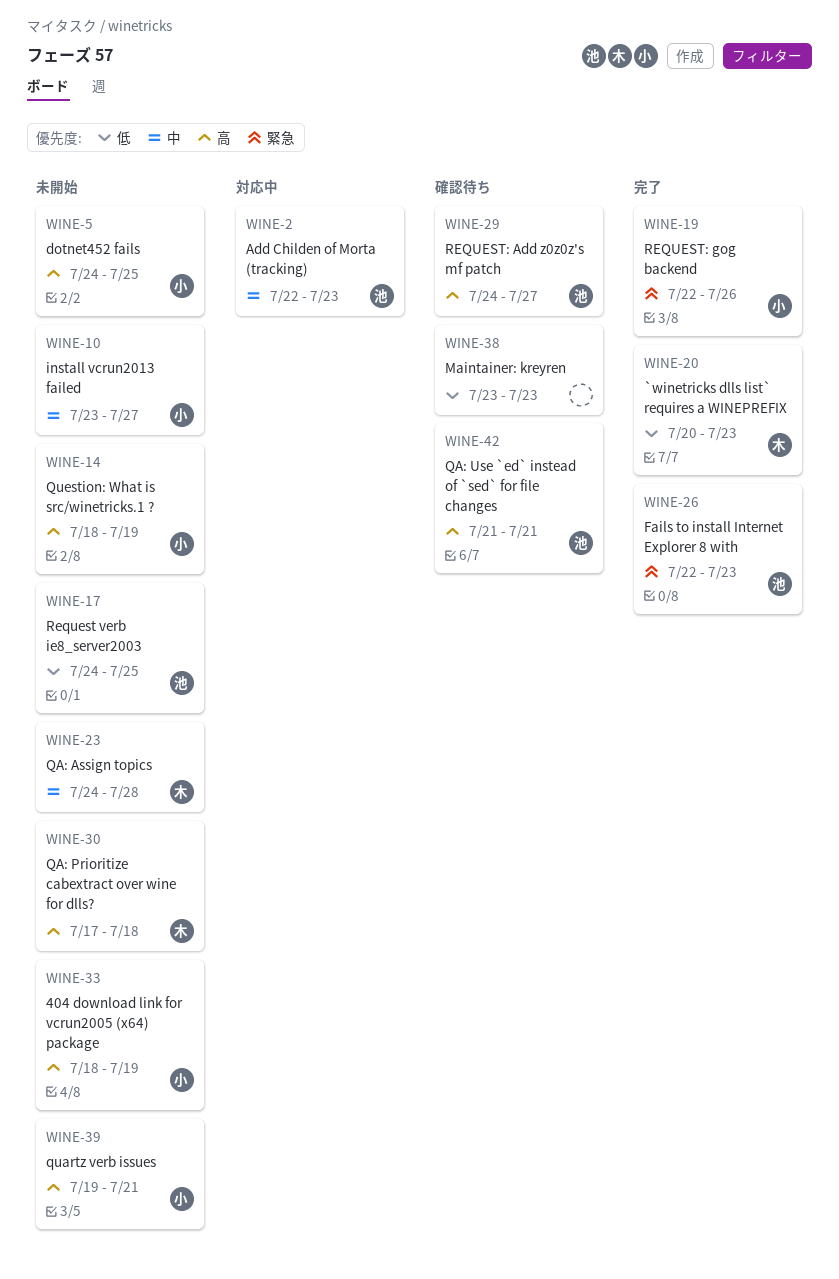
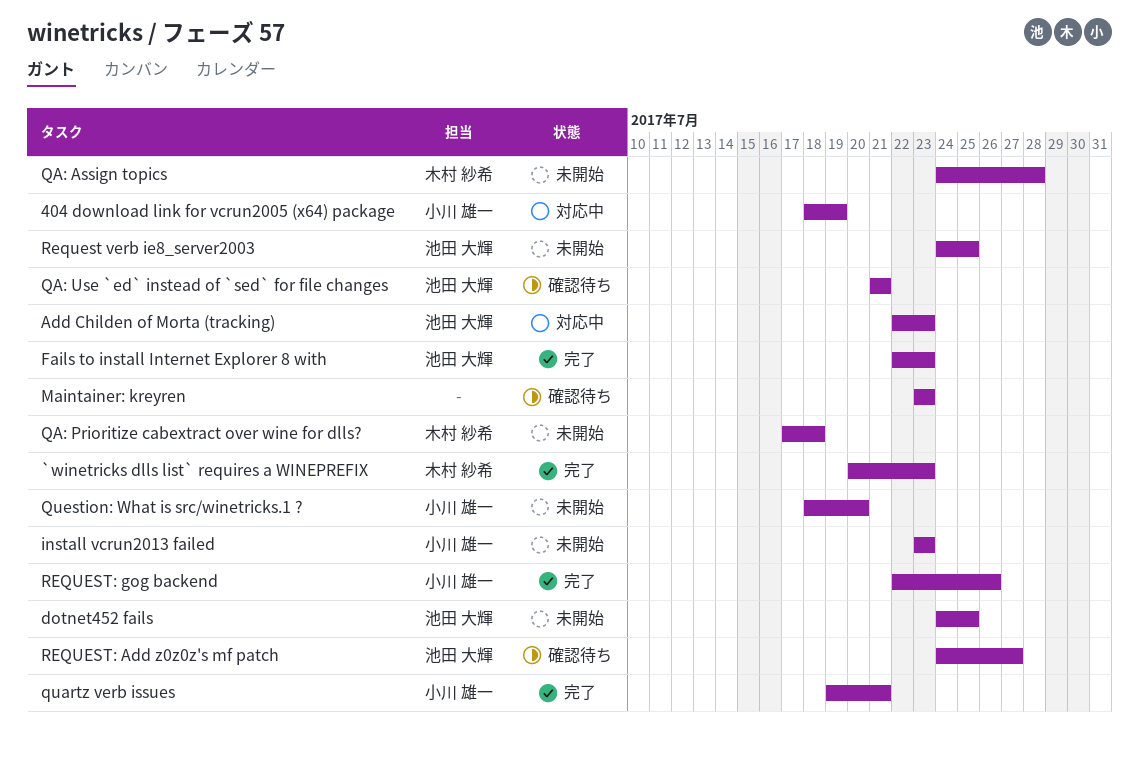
404 download link for vcrun2005 (x64) package, status: 未開始 -> 対応中
dotnet452 fails, owner: 小川 雄一 -> 池田 大輝
install vcrun2013 failed, due: Jul 27 -> Jul 23
quartz verb issues, status: 未開始 -> 完了
Question: What is src/winetricks.1 ?, due: Jul 19 -> Jul 20

